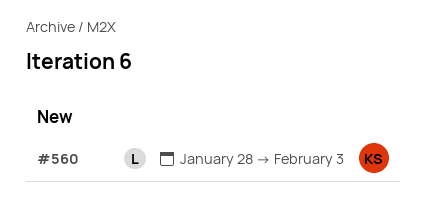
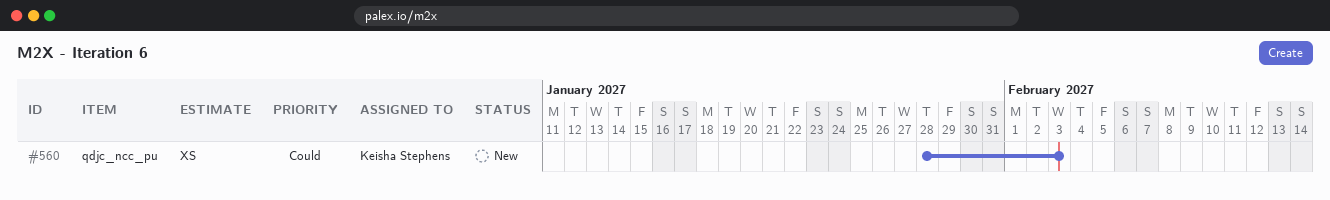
#560, estimate: L -> XS

